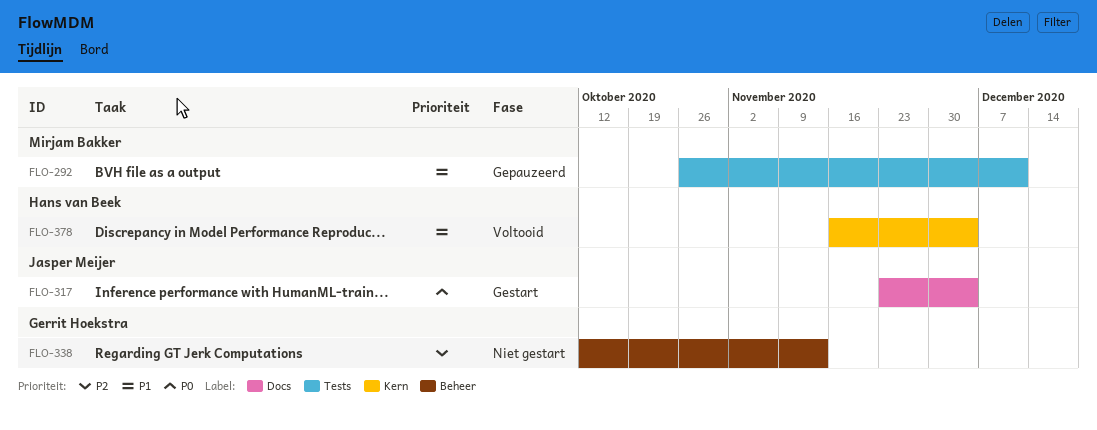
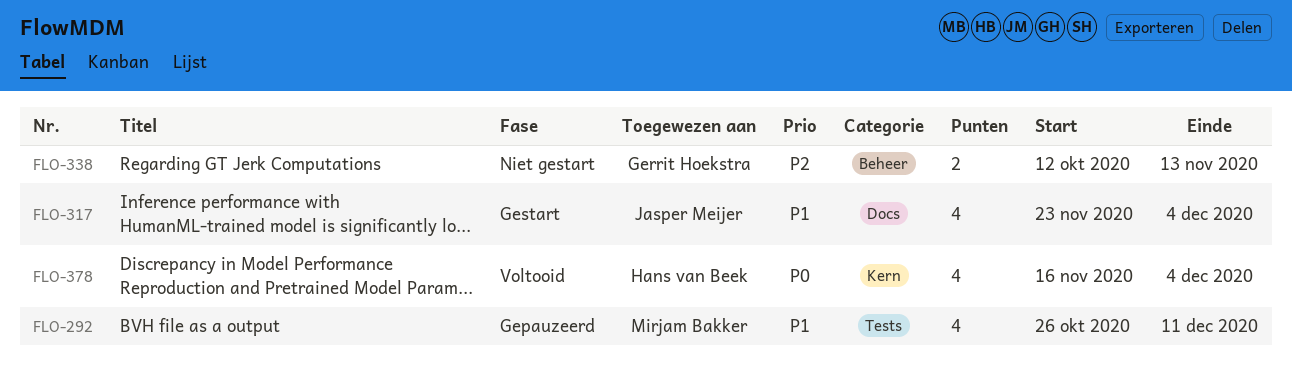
FLO-317, priority: P0 -> P1
FLO-378, priority: P1 -> P0

